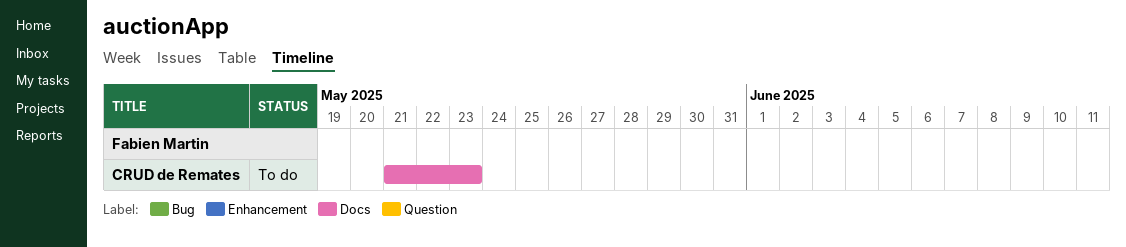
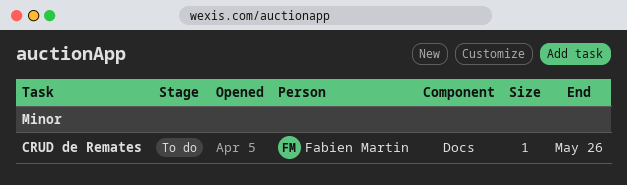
CRUD de Remates, due: May 23 -> May 26

